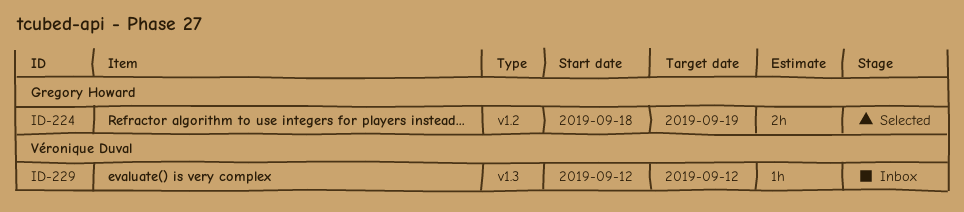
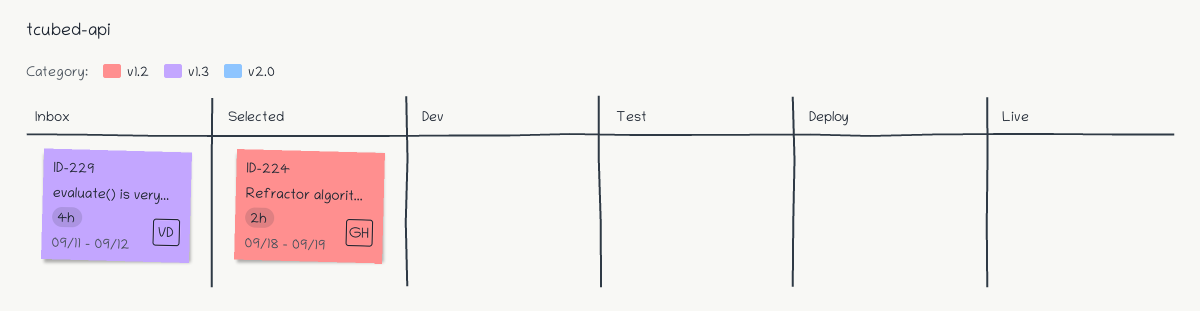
ID-229, estimate: 1h -> 4h
ID-229, start: Sep 12 -> Sep 11

